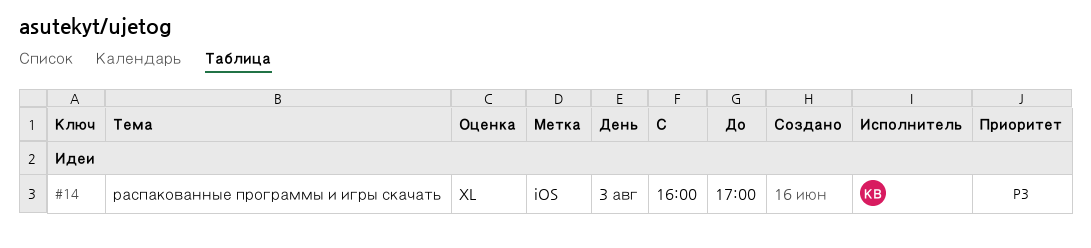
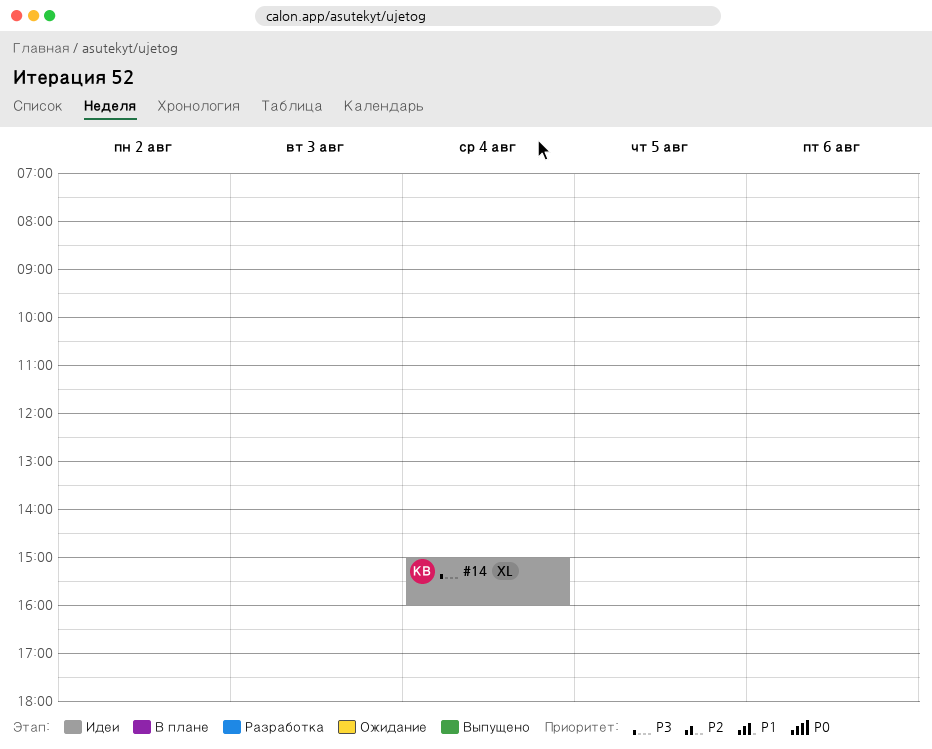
#14, day: Aug 3 -> Aug 4
#14, begins: 16:00 -> 15:00
#14, ends: 17:00 -> 16:00

